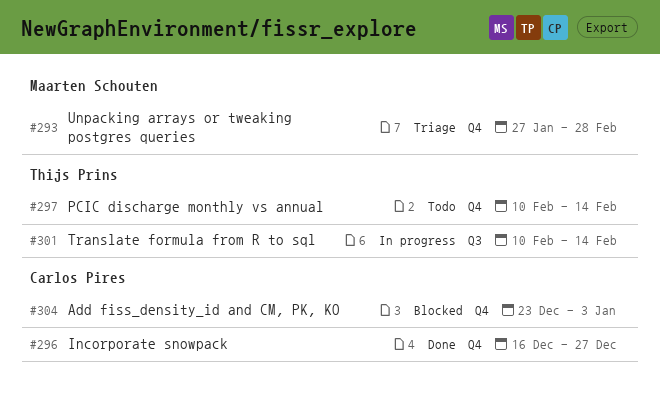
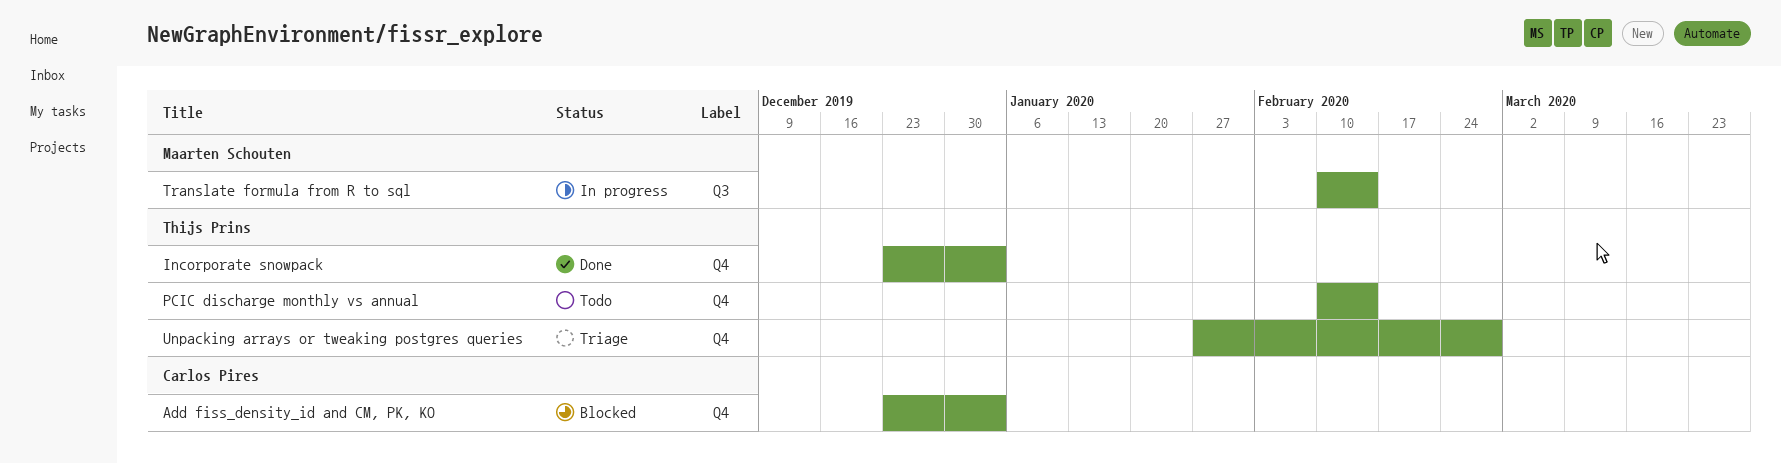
Incorporate snowpack, owner: Carlos Pires -> Thijs Prins
Incorporate snowpack, start: Dec 16 -> Dec 23
Incorporate snowpack, due: Dec 27 -> Jan 3
Translate formula from R to sql, owner: Thijs Prins -> Maarten Schouten
Unpacking arrays or tweaking postgres queries, owner: Maarten Schouten -> Thijs Prins

